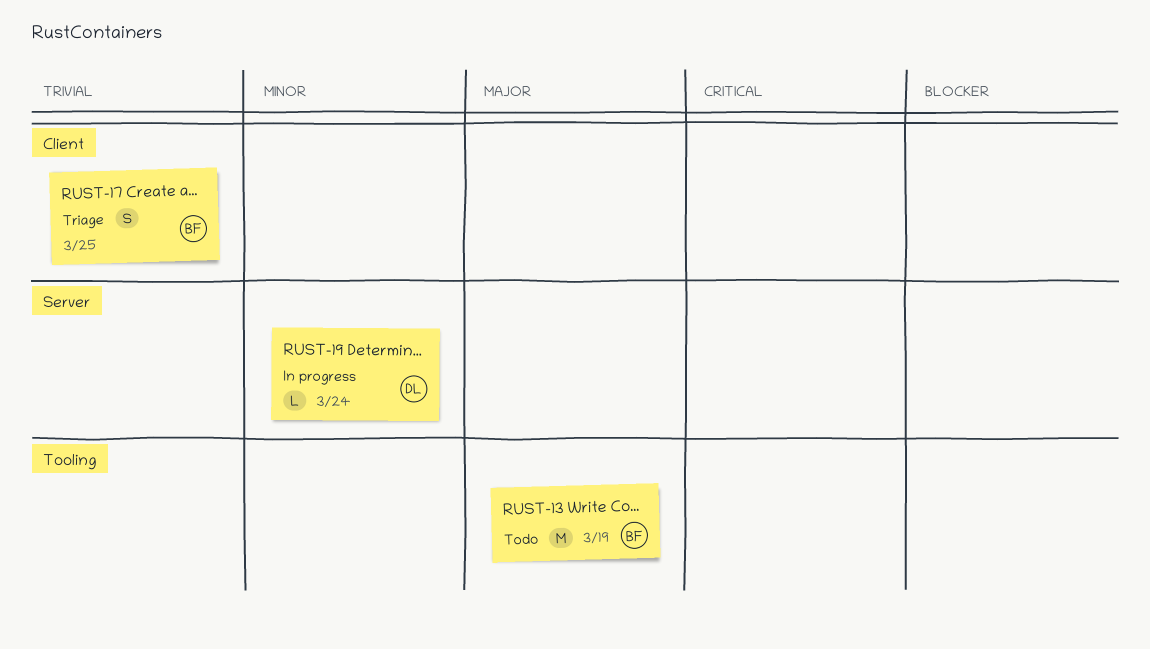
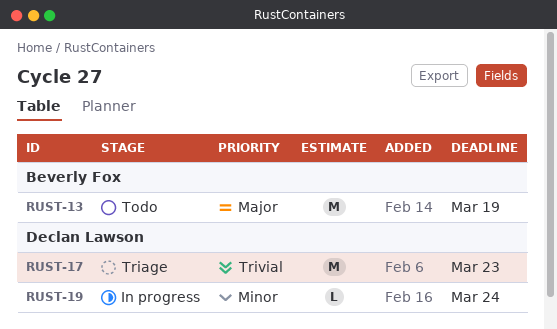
RUST-17, owner: Beverly Fox -> Declan Lawson
RUST-17, estimate: S -> M
RUST-17, due: Mar 25 -> Mar 23

